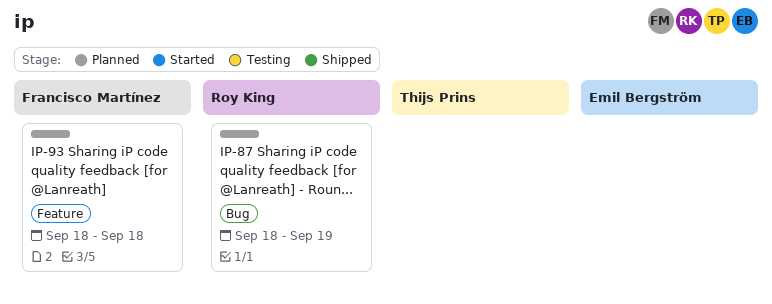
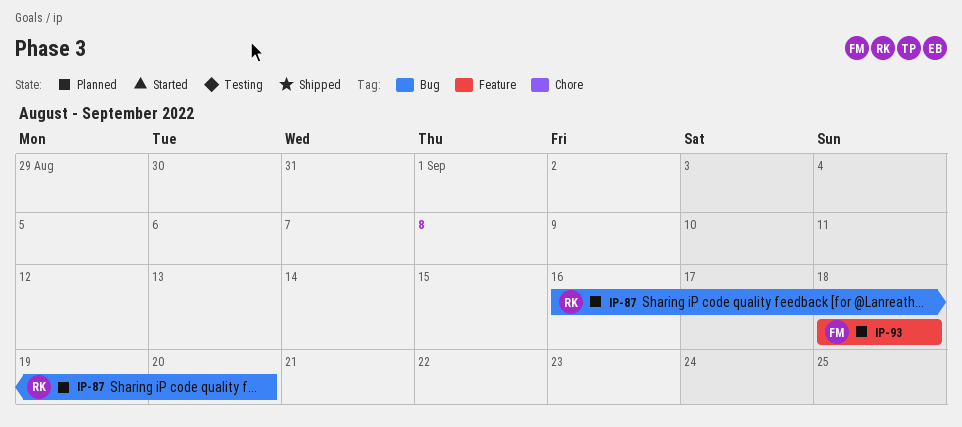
IP-87, start: Sep 18 -> Sep 16
IP-87, due: Sep 19 -> Sep 20

